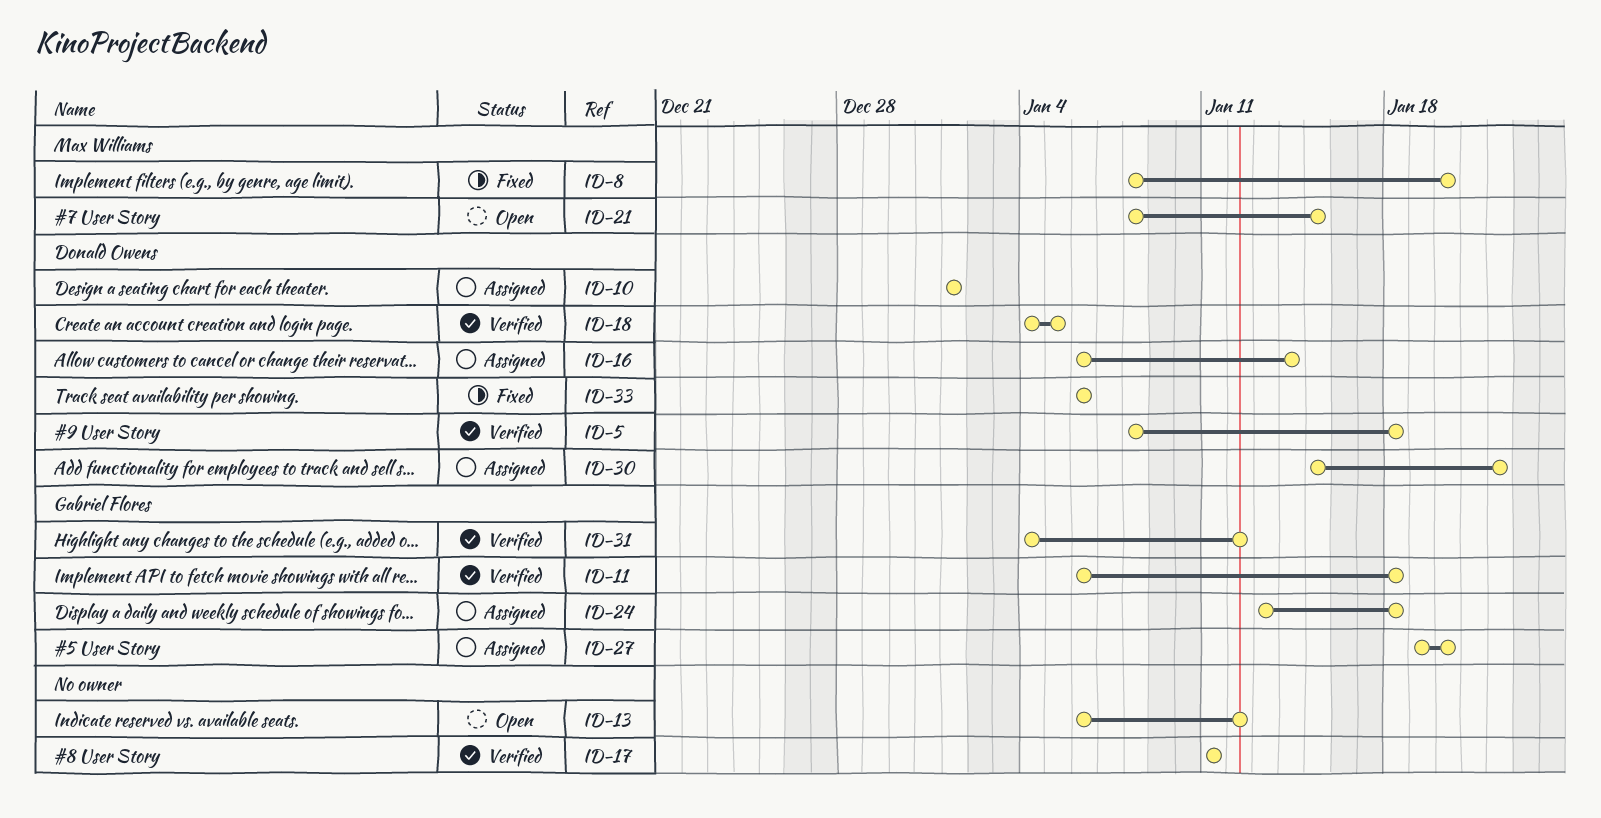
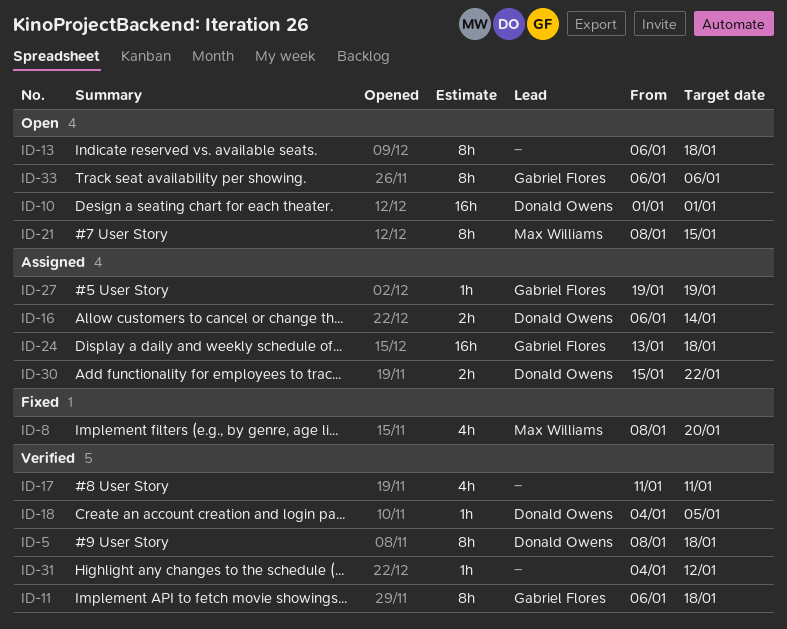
ID-10, status: Assigned -> Open
ID-13, due: Jan 12 -> Jan 18
ID-27, due: Jan 20 -> Jan 19
ID-31, owner: Gabriel Flores -> none
ID-33, status: Fixed -> Open
ID-33, owner: Donald Owens -> Gabriel Flores

